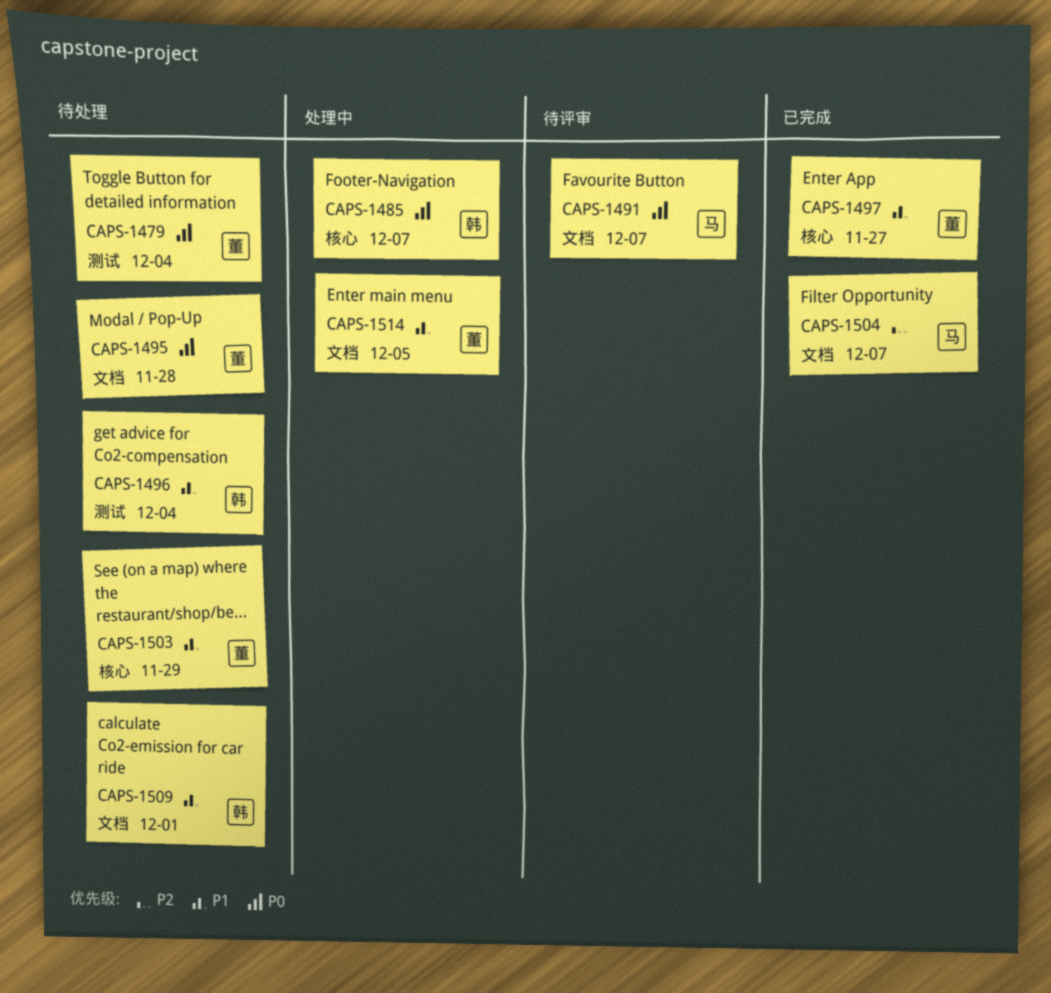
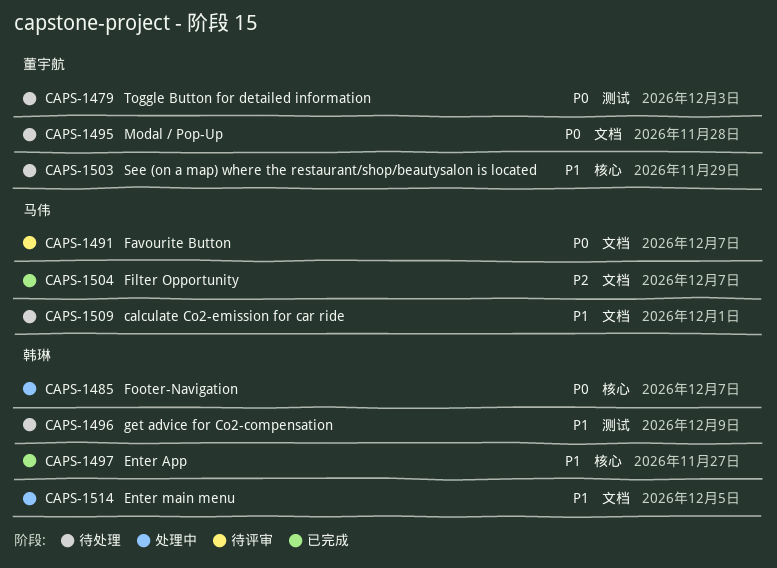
CAPS-1479, due: Dec 4 -> Dec 3
CAPS-1496, due: Dec 4 -> Dec 9
CAPS-1497, owner: 董宇航 -> 韩琳
CAPS-1509, owner: 韩琳 -> 马伟
CAPS-1514, owner: 董宇航 -> 韩琳

